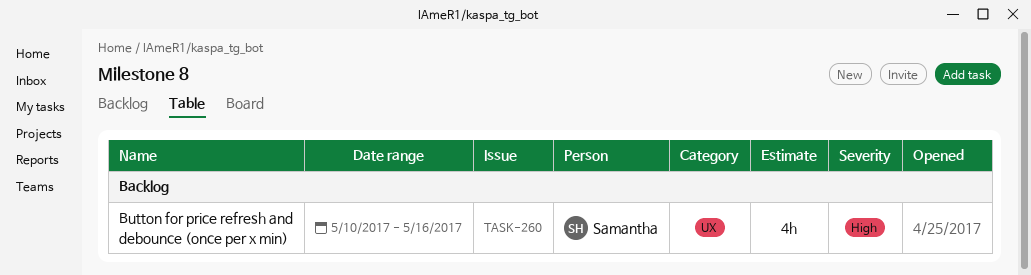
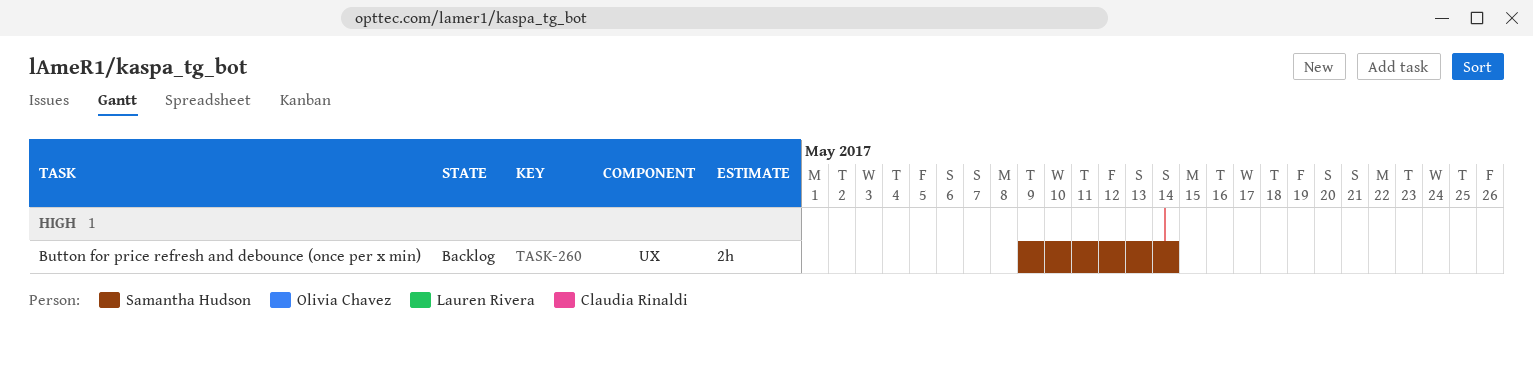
TASK-260, estimate: 4h -> 2h
TASK-260, start: May 10 -> May 9
TASK-260, due: May 16 -> May 14

